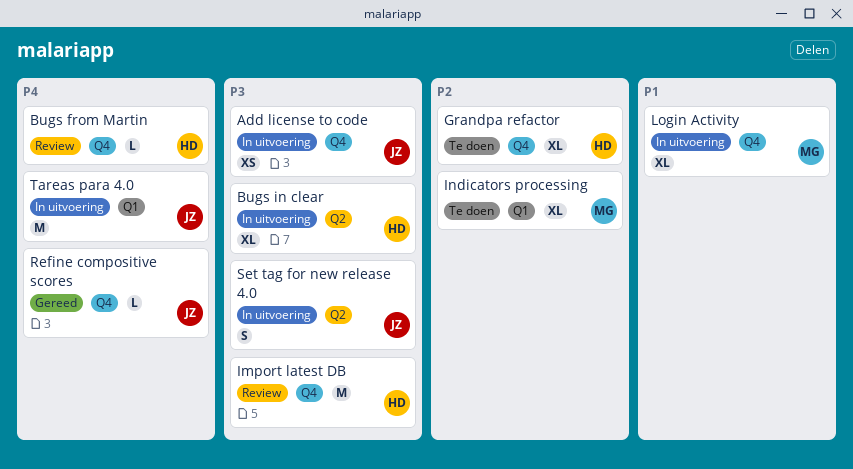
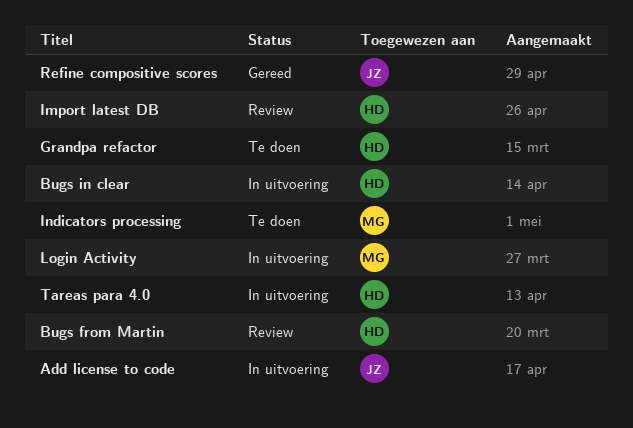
Set tag for new release 4.0: present -> none
Tareas para 4.0, owner: JZ -> HD

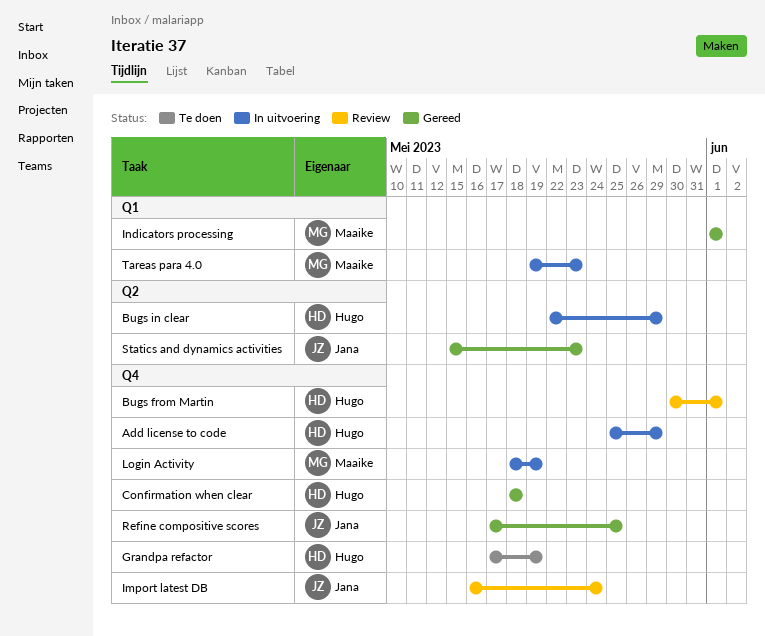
Add license to code, owner: Jana -> Hugo
Confirmation when clear: none -> present
Import latest DB, owner: Hugo -> Jana
Indicators processing, status: Te doen -> Gereed
Statics and dynamics activities: none -> present
Tareas para 4.0, owner: Hugo -> Maaike

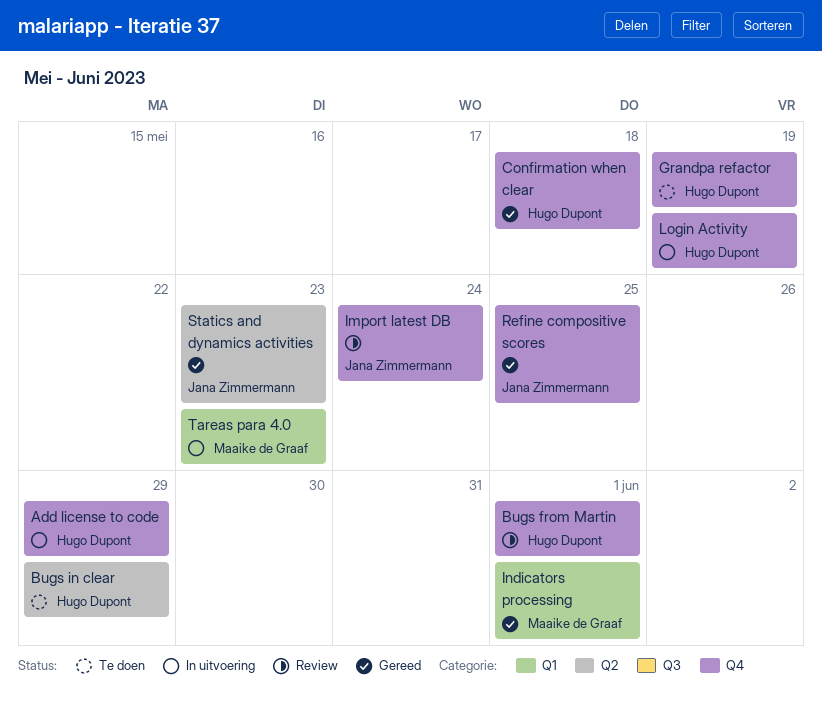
Bugs in clear, status: In uitvoering -> Te doen
Login Activity, owner: Maaike de Graaf -> Hugo Dupont

